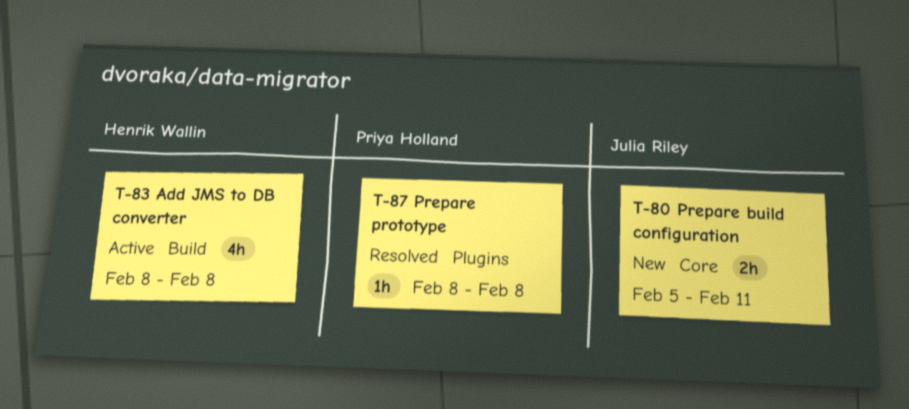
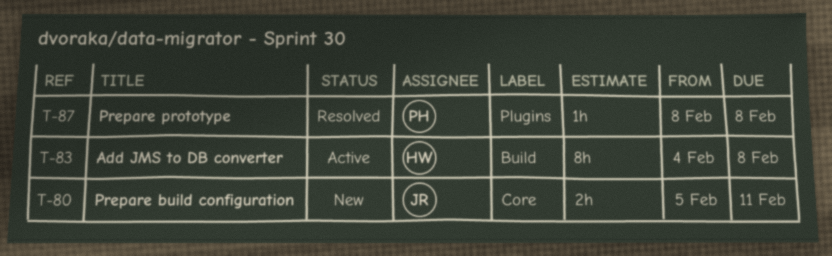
T-83, estimate: 4h -> 8h
T-83, start: Feb 8 -> Feb 4

